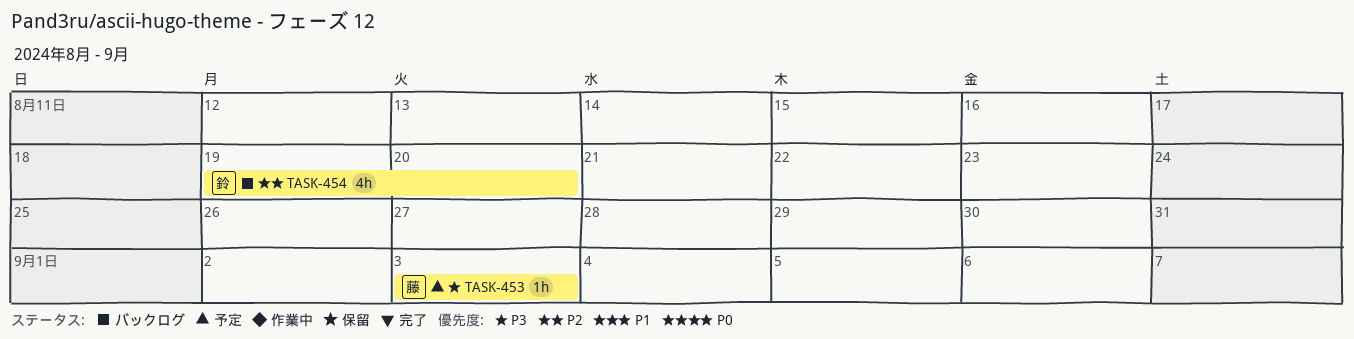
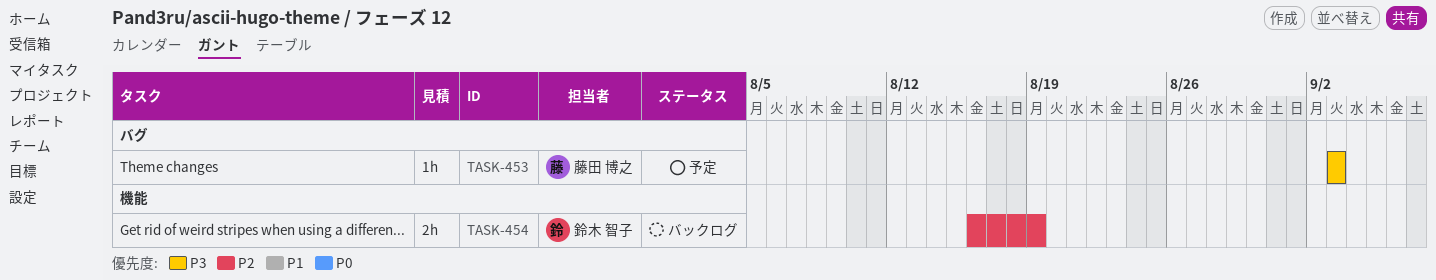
TASK-454, estimate: 4h -> 2h
TASK-454, start: Aug 19 -> Aug 16
TASK-454, due: Aug 20 -> Aug 19

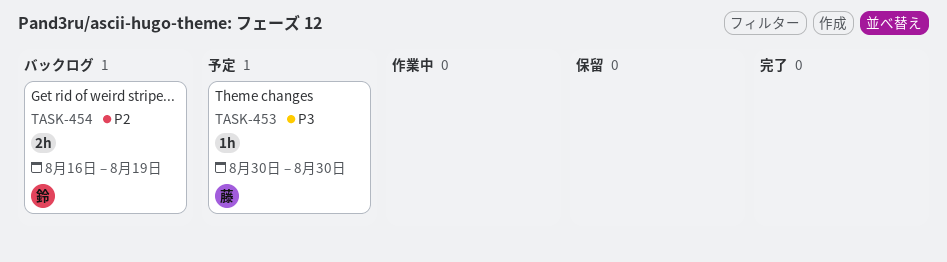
TASK-453, start: Sep 3 -> Aug 30
TASK-453, due: Sep 3 -> Aug 30

